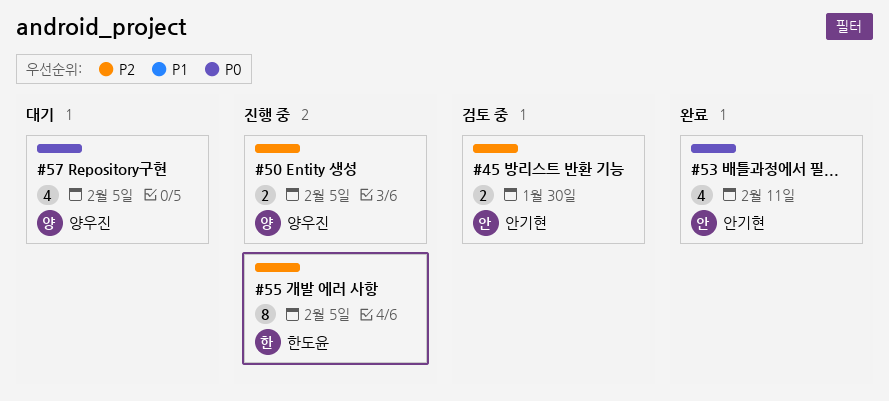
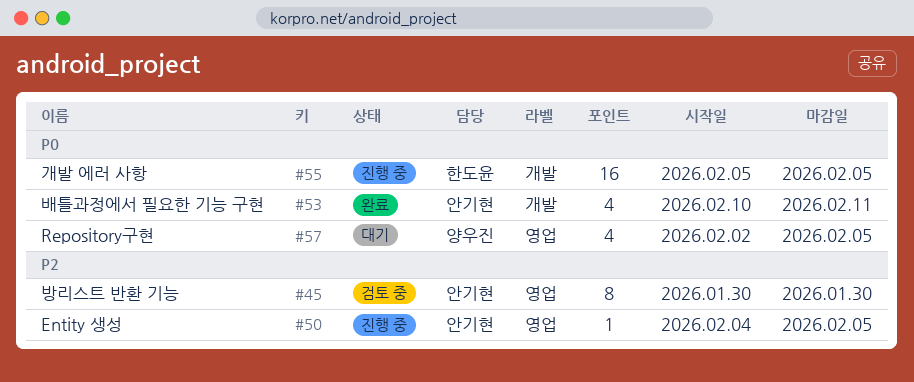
#45, estimate: 2 -> 8
#50, owner: 양우진 -> 안기현
#50, estimate: 2 -> 1
#55, priority: P2 -> P0
#55, estimate: 8 -> 16

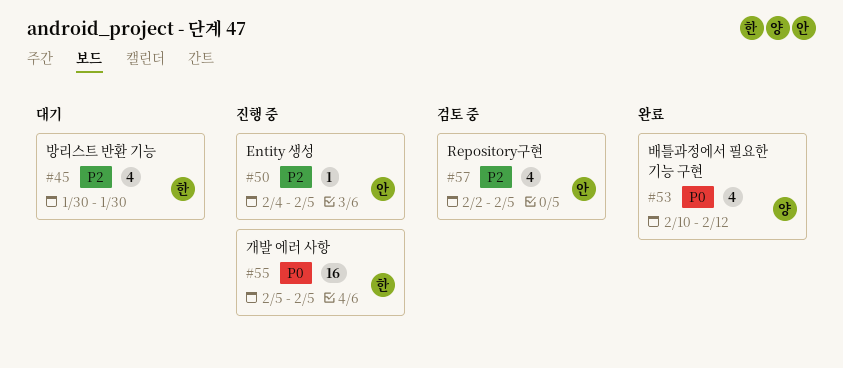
#45, status: 검토 중 -> 대기
#45, owner: 안기현 -> 한도윤
#45, estimate: 8 -> 4
#53, owner: 안기현 -> 양우진
#53, due: Feb 11 -> Feb 12
#57, status: 대기 -> 검토 중
#57, owner: 양우진 -> 안기현
#57, priority: P0 -> P2

